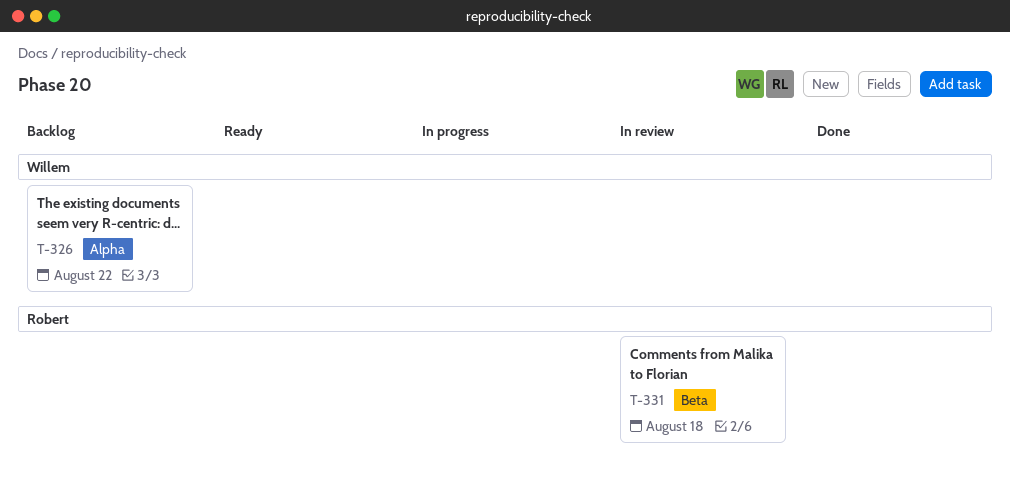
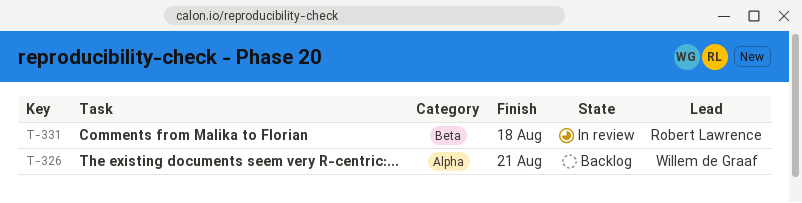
T-326, due: Aug 22 -> Aug 21

